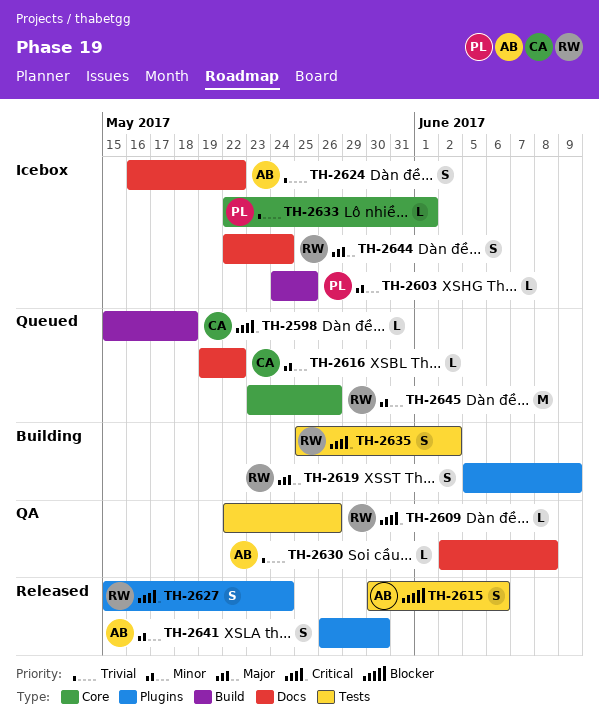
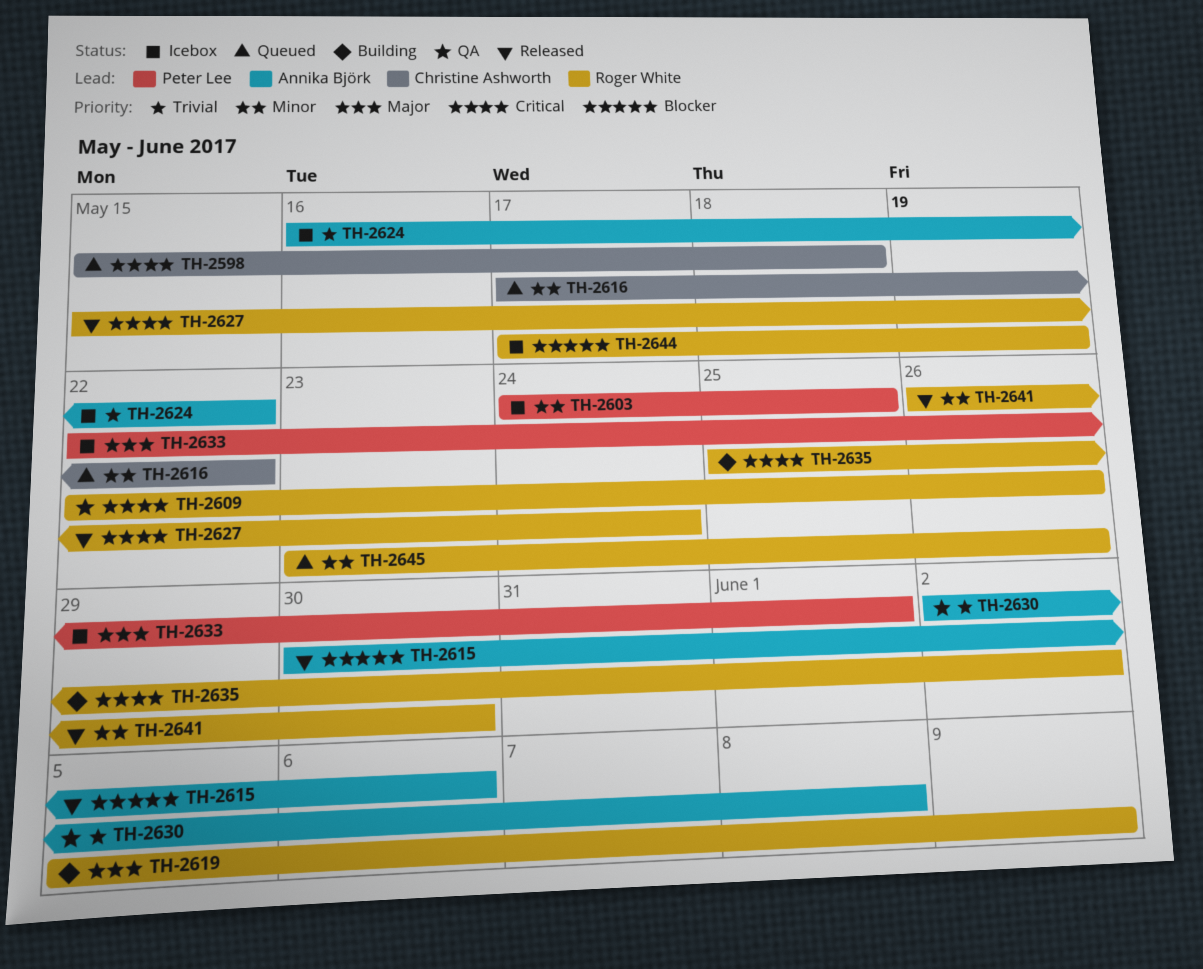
TH-2616, start: May 19 -> May 17
TH-2633, priority: Trivial -> Major
TH-2641, owner: Annika Björk -> Roger White
TH-2644, priority: Major -> Blocker
TH-2644, start: May 22 -> May 17
TH-2644, due: May 24 -> May 19

